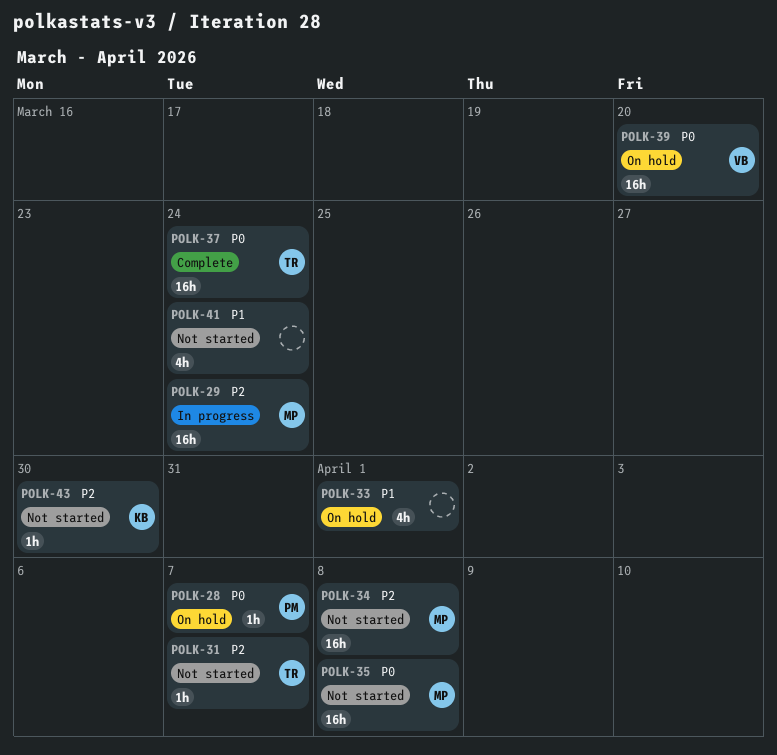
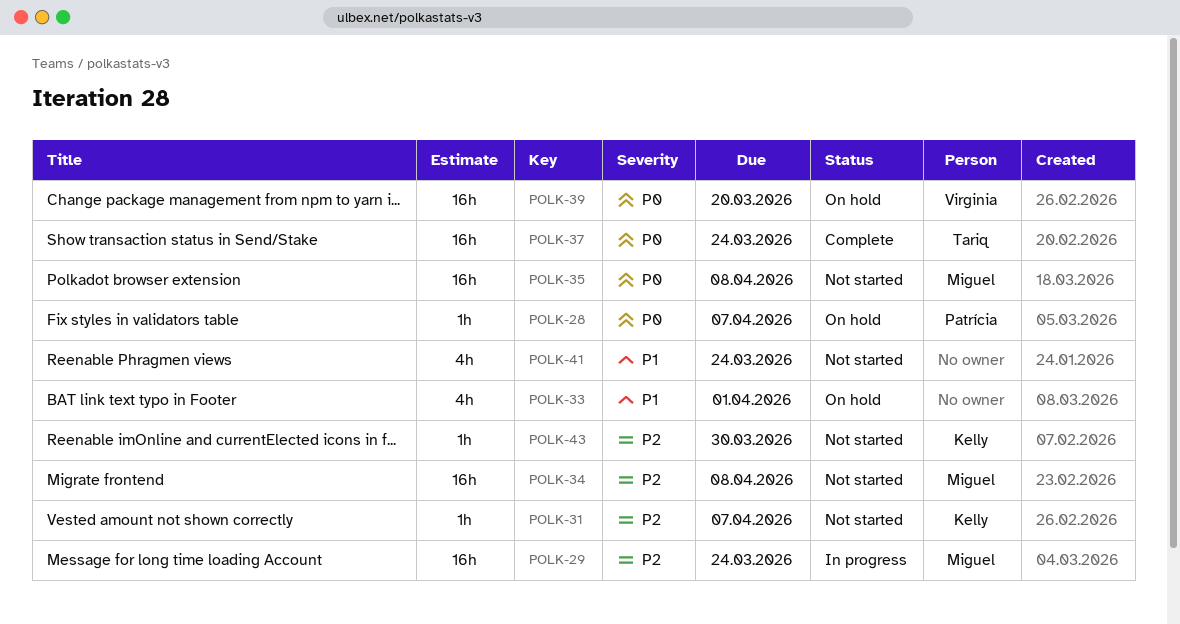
POLK-31, owner: Tariq -> Kelly

